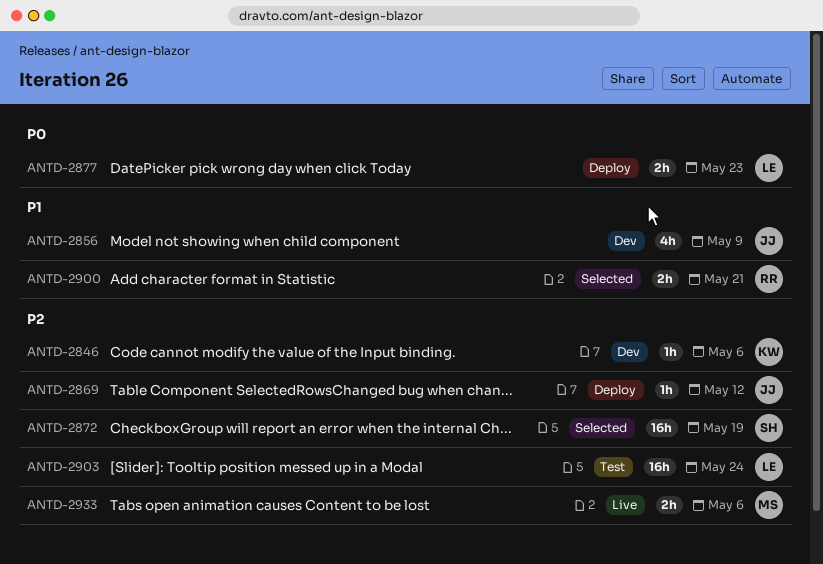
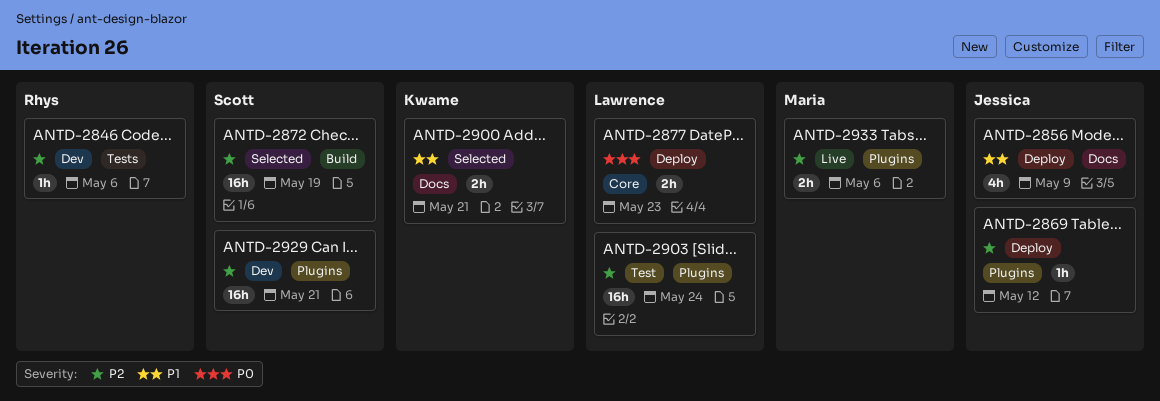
ANTD-2846, owner: Kwame -> Rhys
ANTD-2856, status: Dev -> Deploy
ANTD-2900, owner: Rhys -> Kwame
ANTD-2929: none -> present

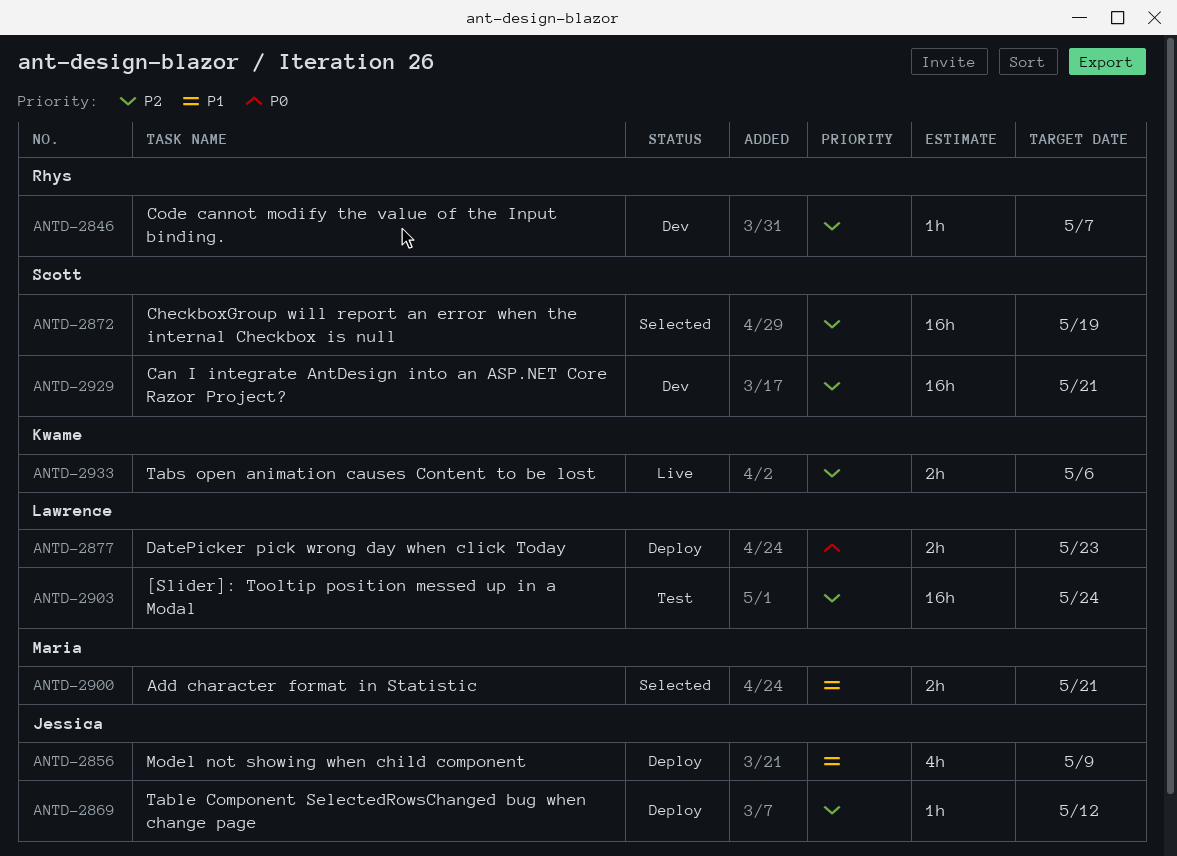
ANTD-2846, due: May 6 -> May 7
ANTD-2900, owner: Kwame -> Maria
ANTD-2933, owner: Maria -> Kwame

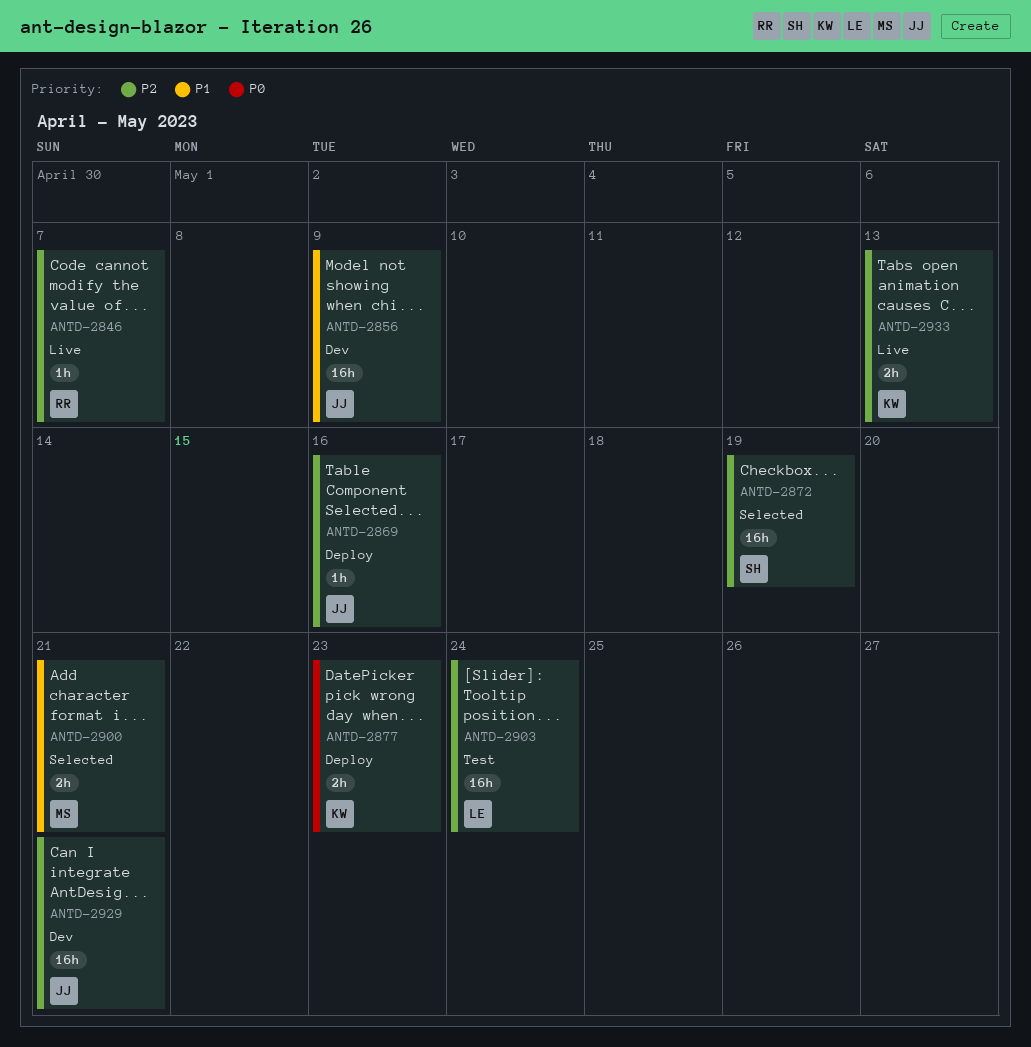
ANTD-2846, status: Dev -> Live
ANTD-2856, status: Deploy -> Dev
ANTD-2856, estimate: 4h -> 16h
ANTD-2869, due: May 12 -> May 16
ANTD-2877, owner: Lawrence -> Kwame
ANTD-2929, owner: Scott -> Jessica
ANTD-2933, due: May 6 -> May 13

